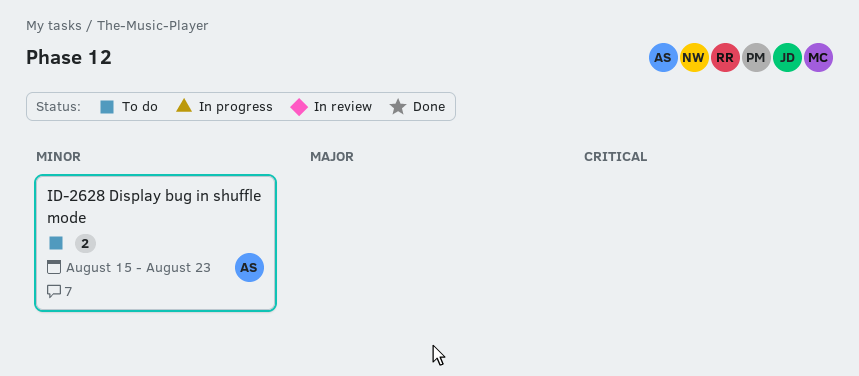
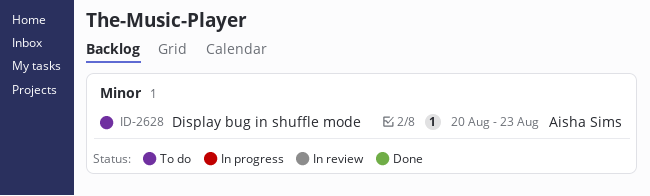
ID-2628, estimate: 2 -> 1
ID-2628, start: Aug 15 -> Aug 20

